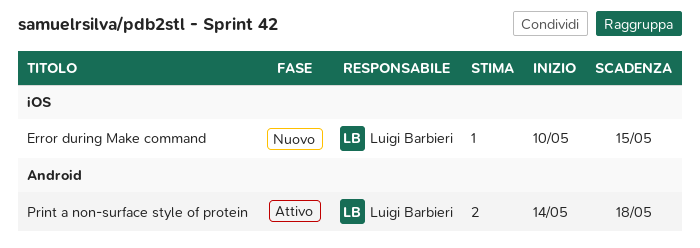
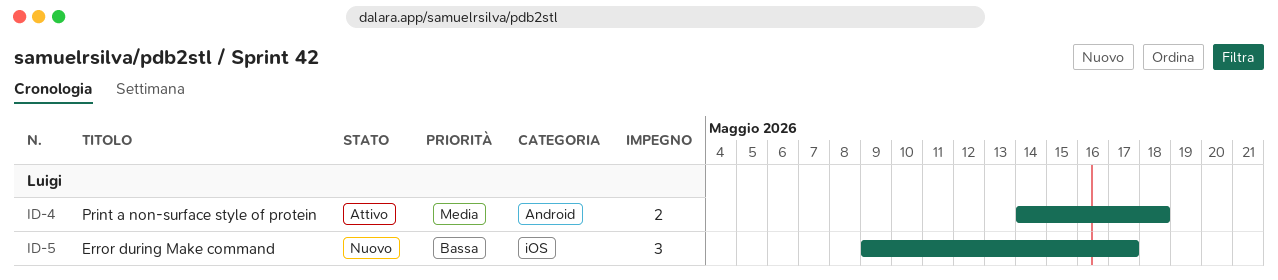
Error during Make command, estimate: 1 -> 3
Error during Make command, start: May 10 -> May 9
Error during Make command, due: May 15 -> May 17

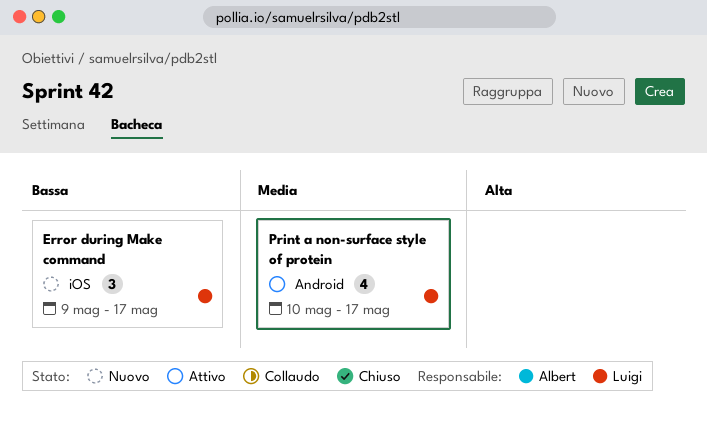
Print a non-surface style of protein, estimate: 2 -> 4
Print a non-surface style of protein, start: May 14 -> May 10
Print a non-surface style of protein, due: May 18 -> May 17

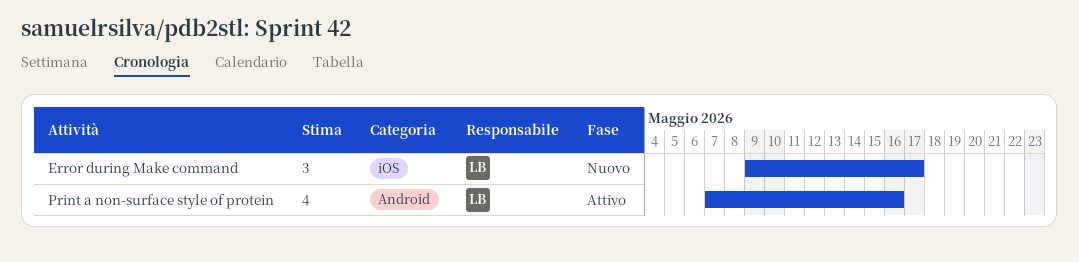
Print a non-surface style of protein, start: May 10 -> May 7
Print a non-surface style of protein, due: May 17 -> May 16

